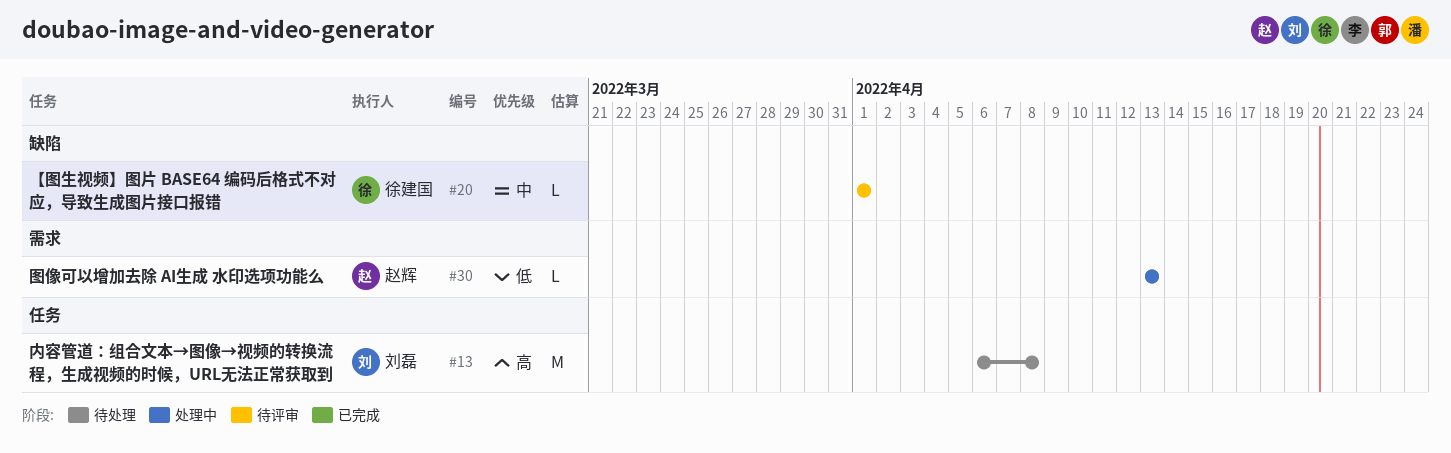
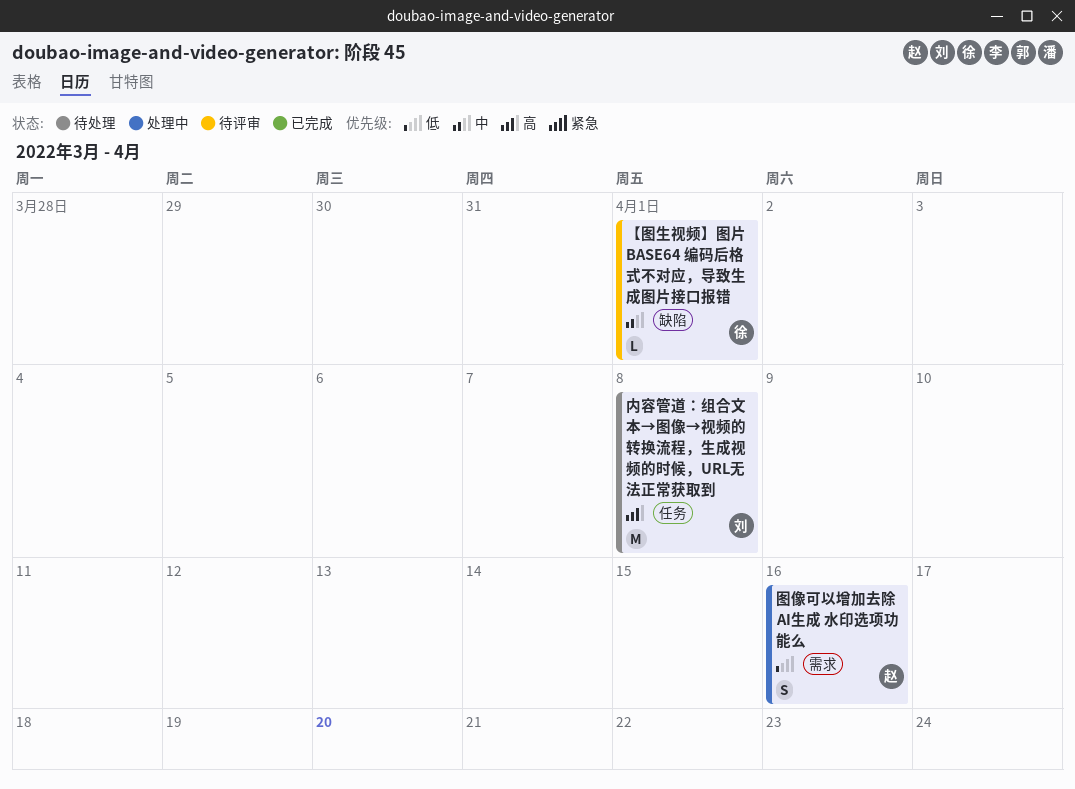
图像可以增加去除 AI生成 水印选项功能么, estimate: L -> S
图像可以增加去除 AI生成 水印选项功能么, due: Apr 13 -> Apr 16

